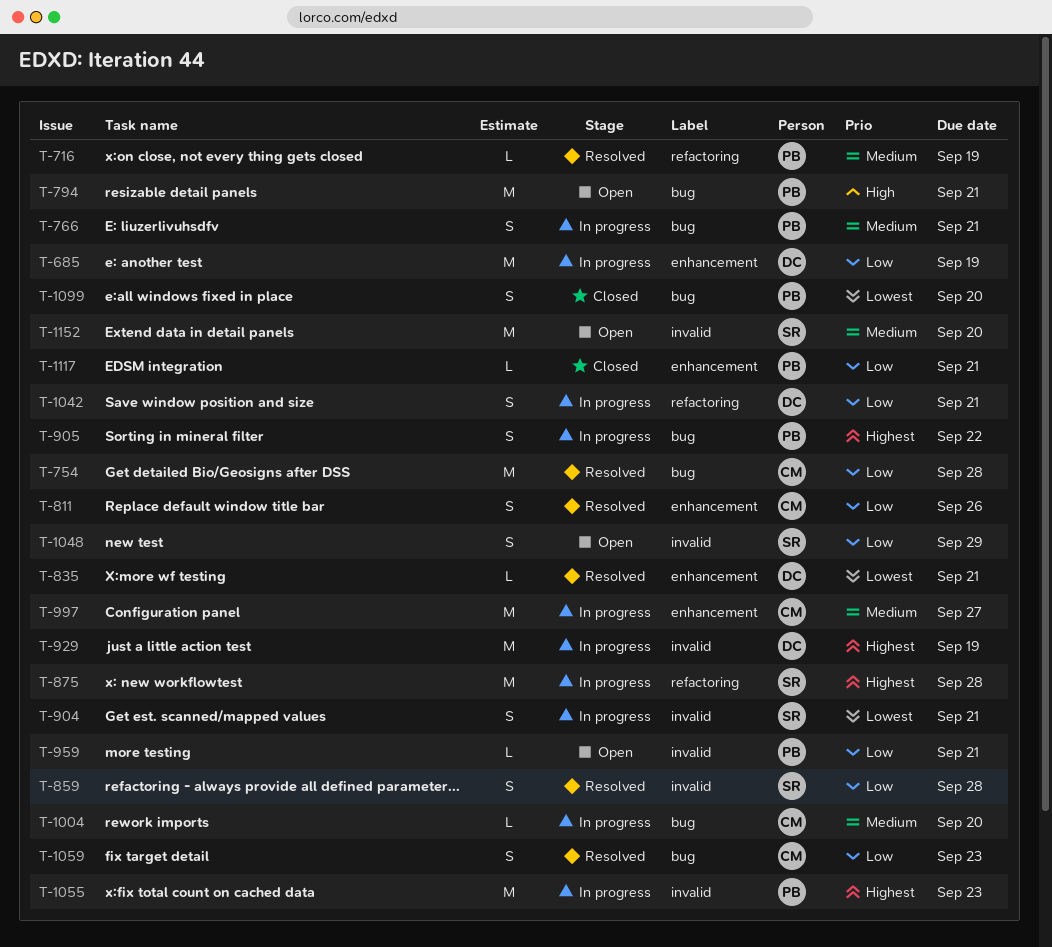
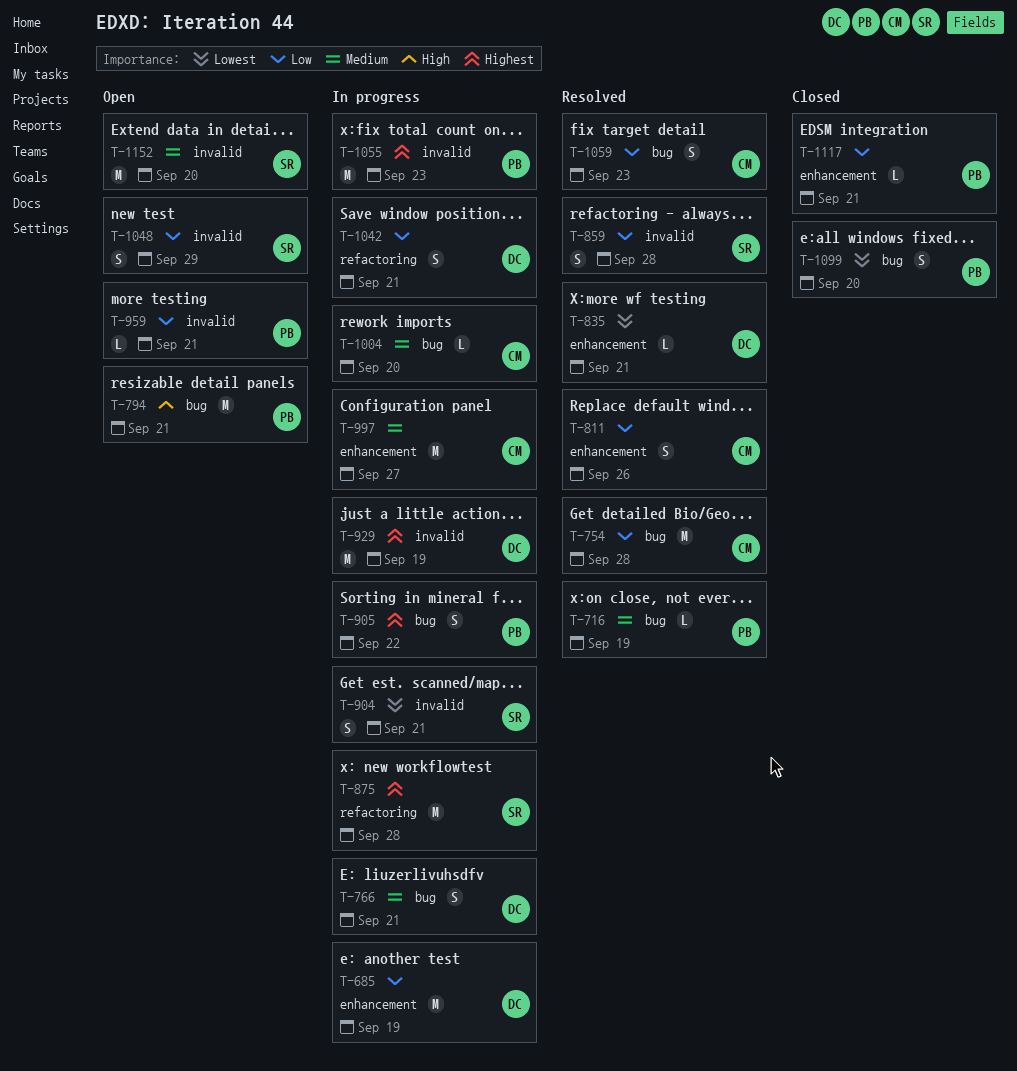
T-716, label: refactoring -> bug
T-766, owner: PB -> DC

